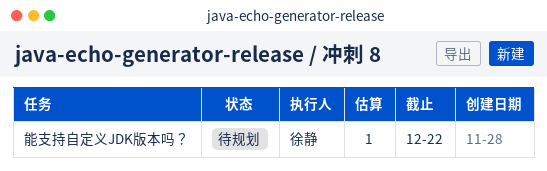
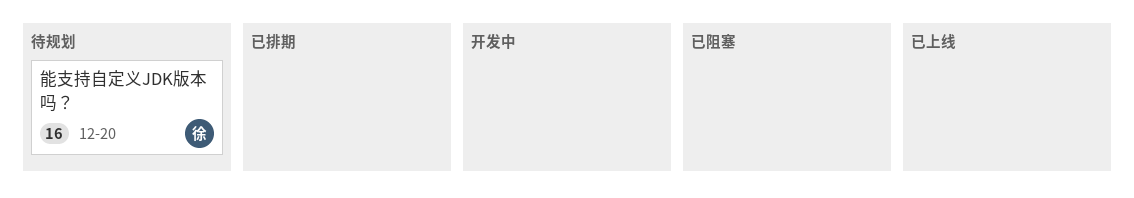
能支持自定义JDK版本吗？, estimate: 1 -> 16
能支持自定义JDK版本吗？, due: Dec 22 -> Dec 20

